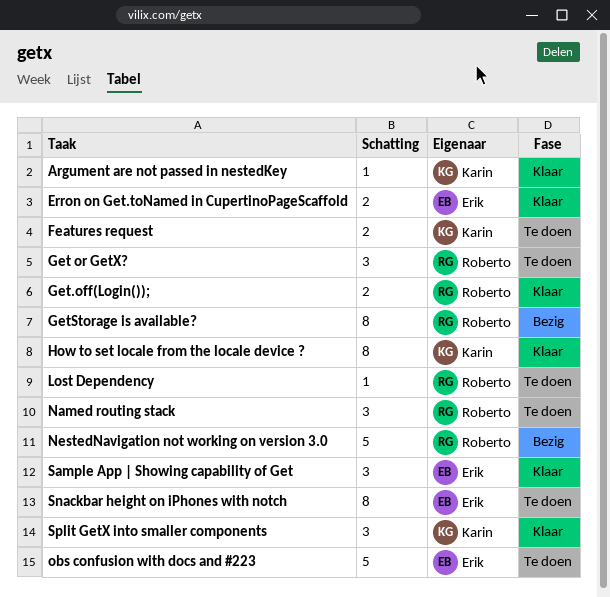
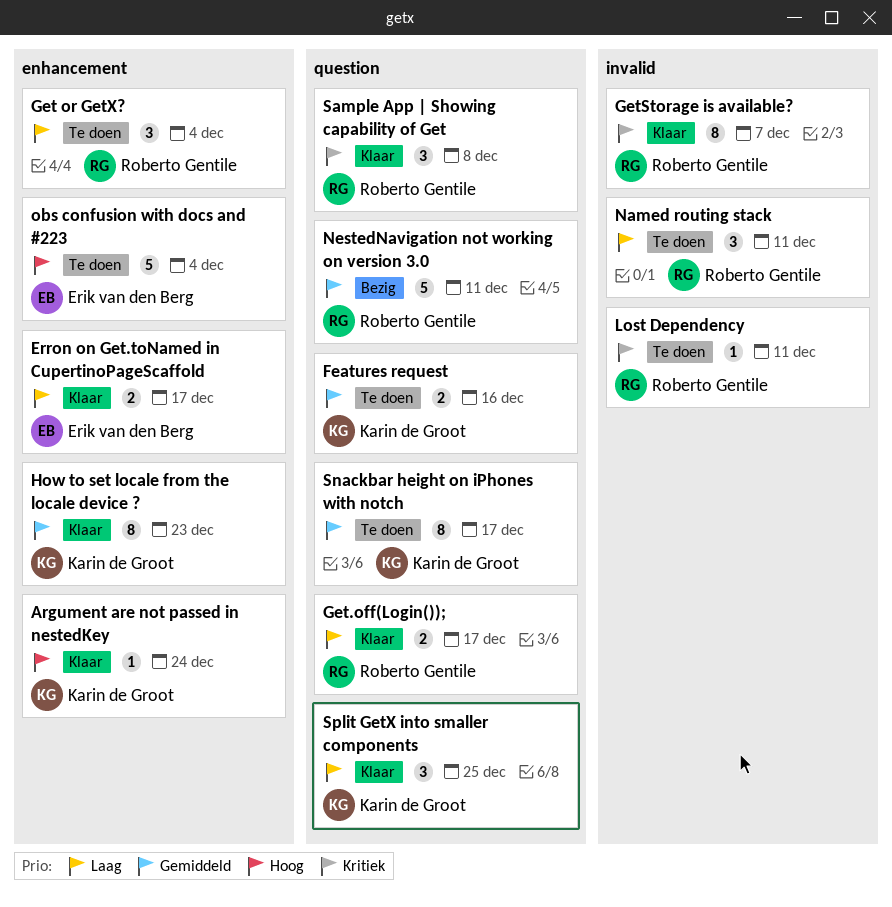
GetStorage is available?, status: Bezig -> Klaar
Sample App | Showing capability of Get, owner: Erik van den Berg -> Roberto Gentile
Snackbar height on iPhones with notch, owner: Erik van den Berg -> Karin de Groot

